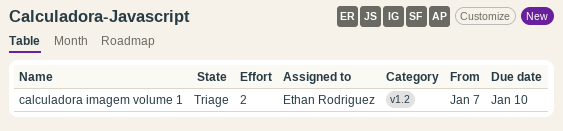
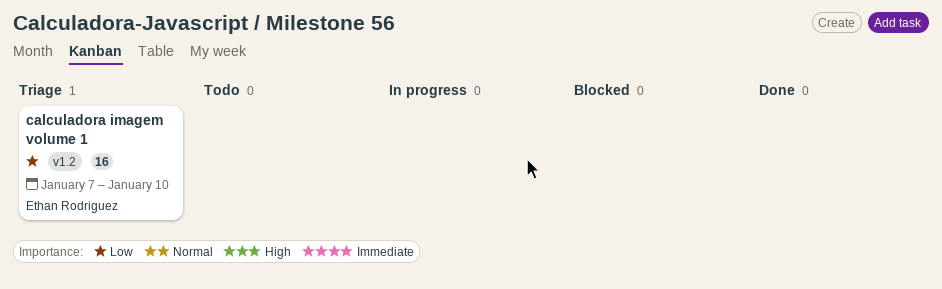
calculadora imagem volume 1, estimate: 2 -> 16

